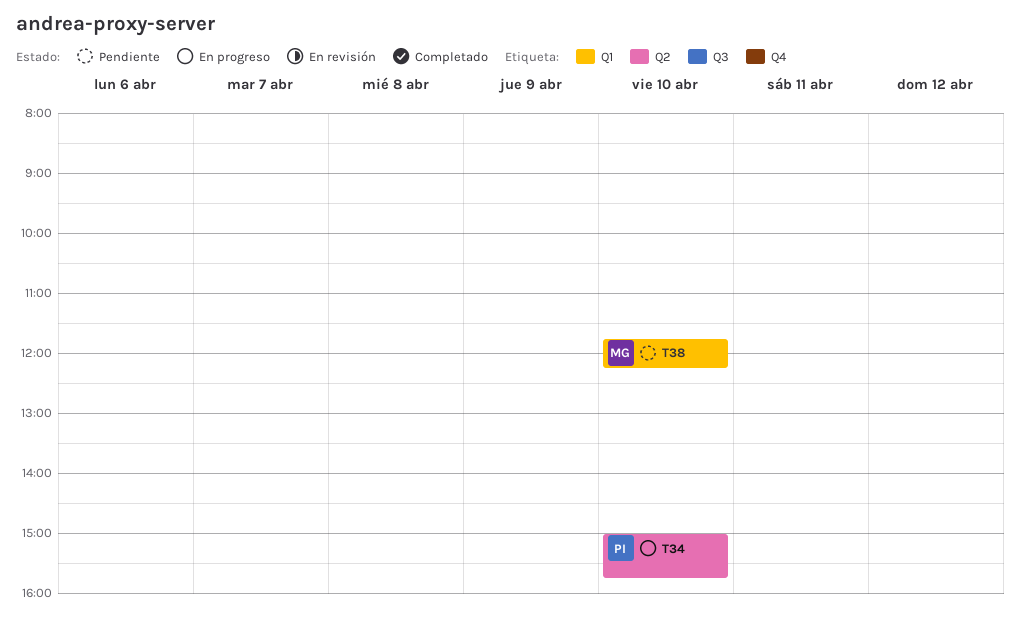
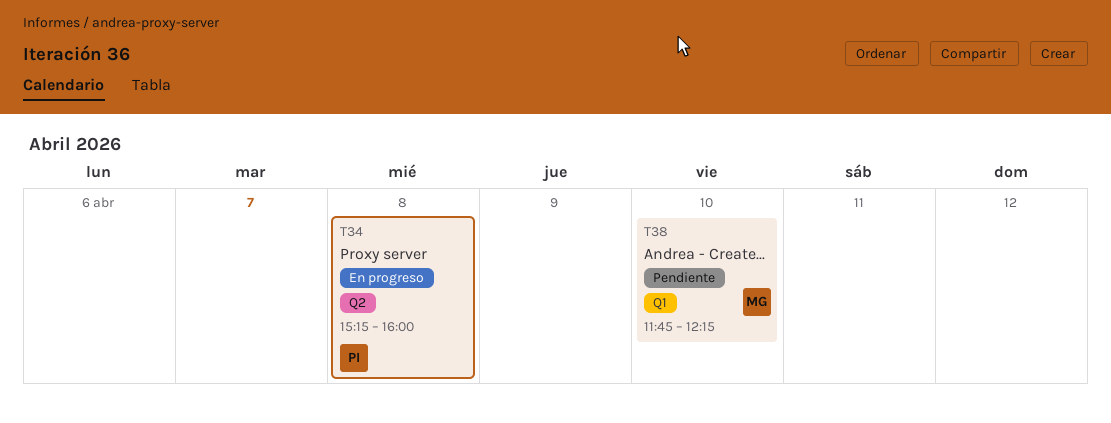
T34, day: Apr 10 -> Apr 8
T34, begins: 15:00 -> 15:15
T34, ends: 15:45 -> 16:00

